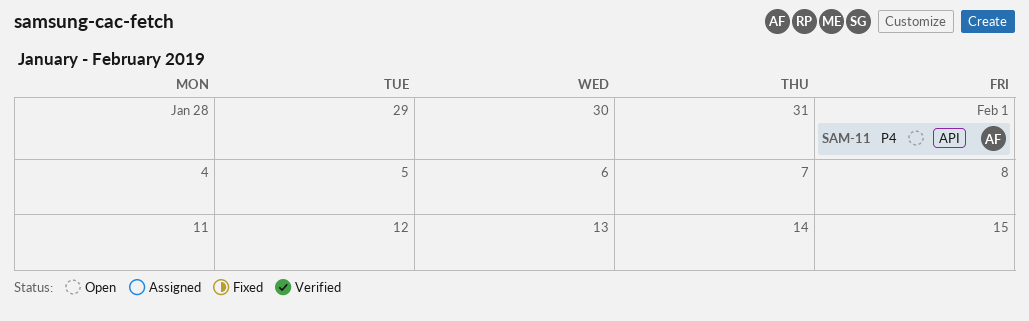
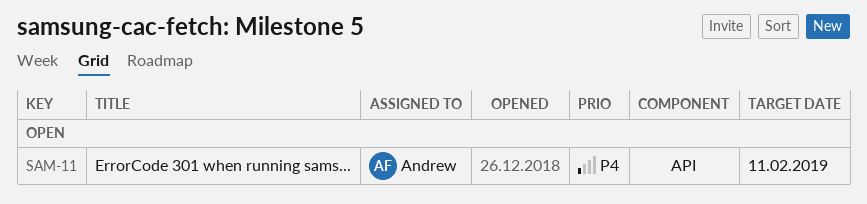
SAM-11, due: Feb 1 -> Feb 11

